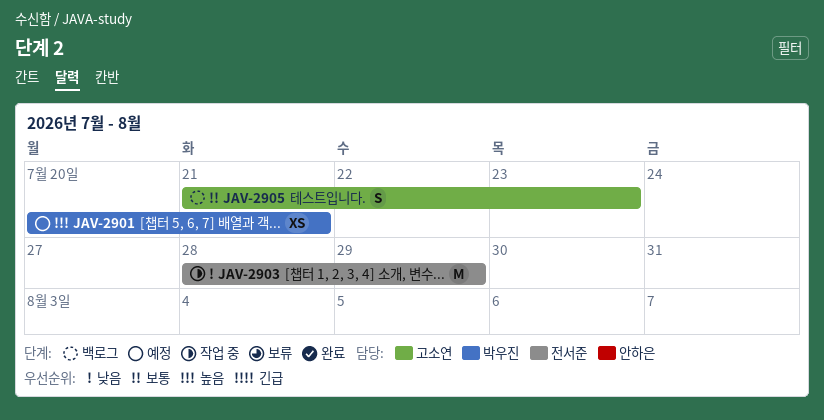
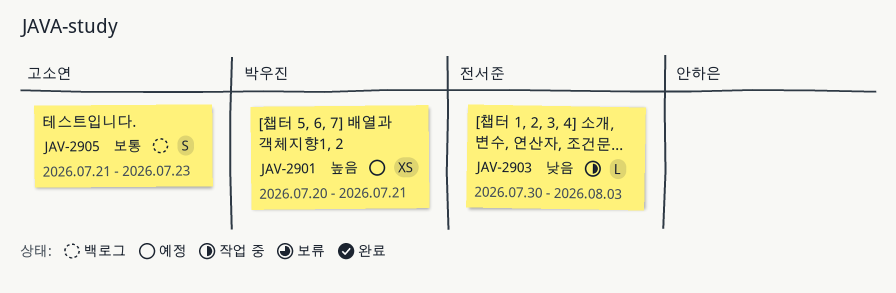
JAV-2903, estimate: M -> L
JAV-2903, start: Jul 28 -> Jul 30
JAV-2903, due: Jul 29 -> Aug 3

